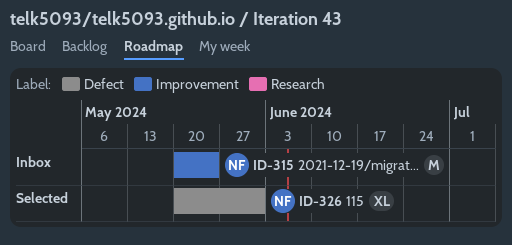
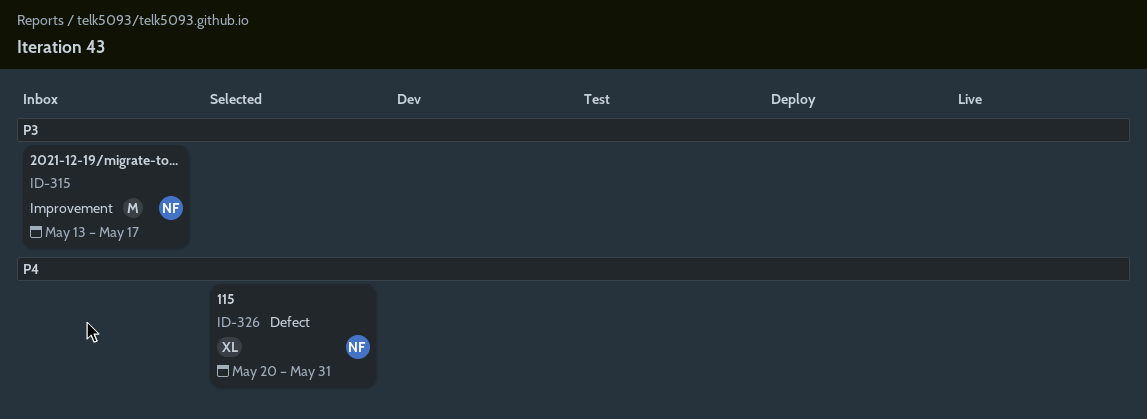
ID-315, start: May 20 -> May 13
ID-315, due: May 24 -> May 17

